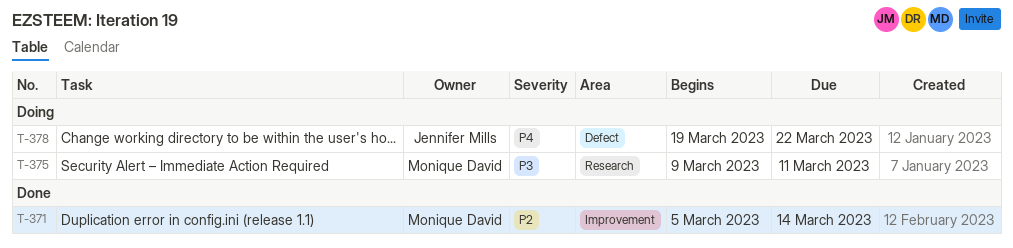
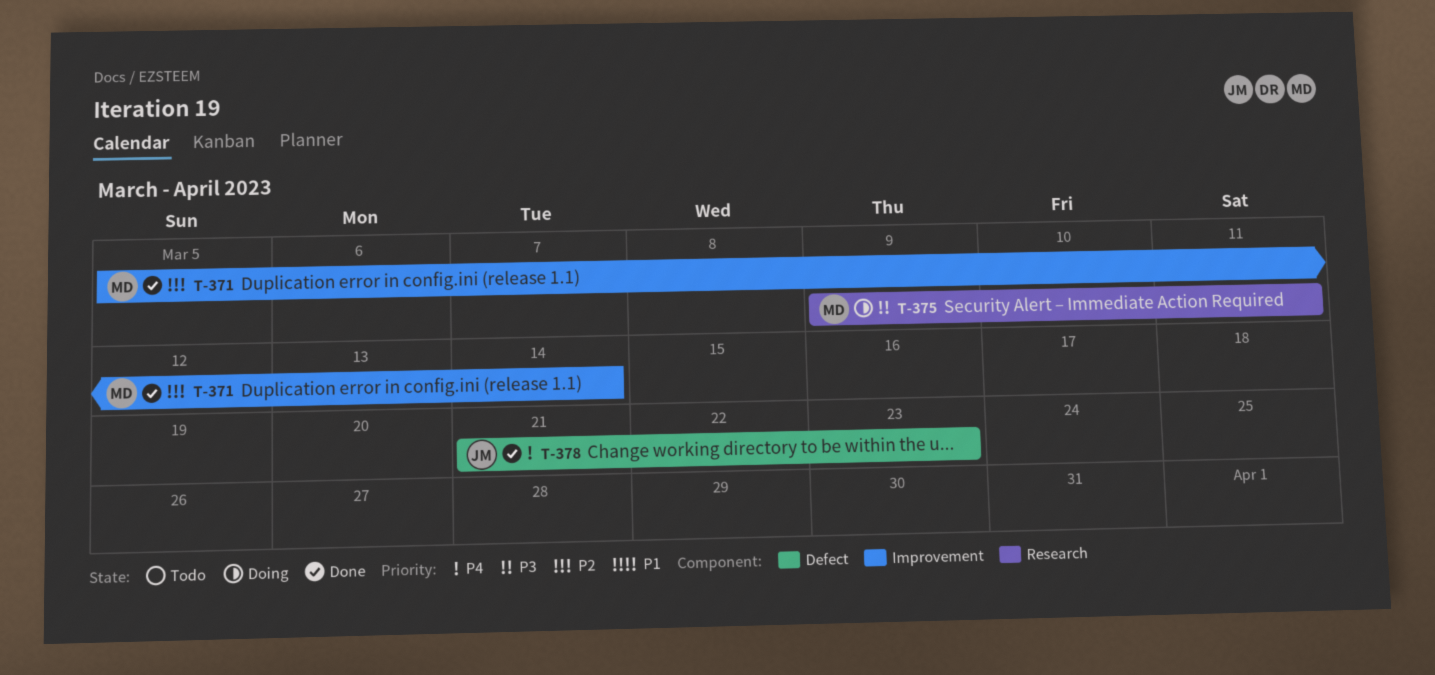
T-378, status: Doing -> Done
T-378, start: Mar 19 -> Mar 21
T-378, due: Mar 22 -> Mar 23

